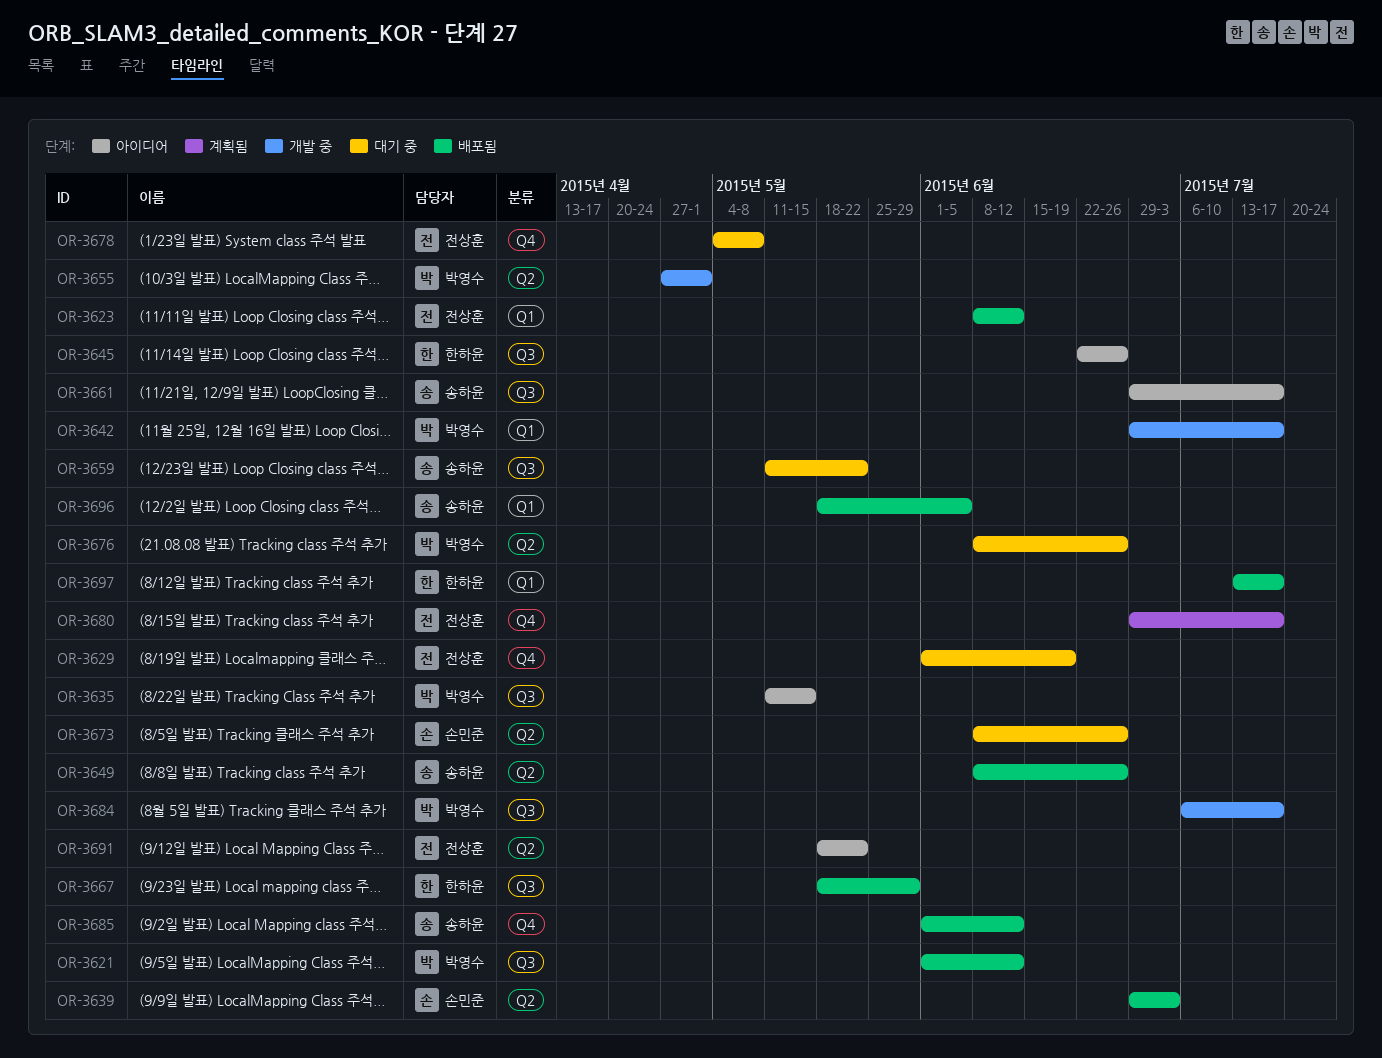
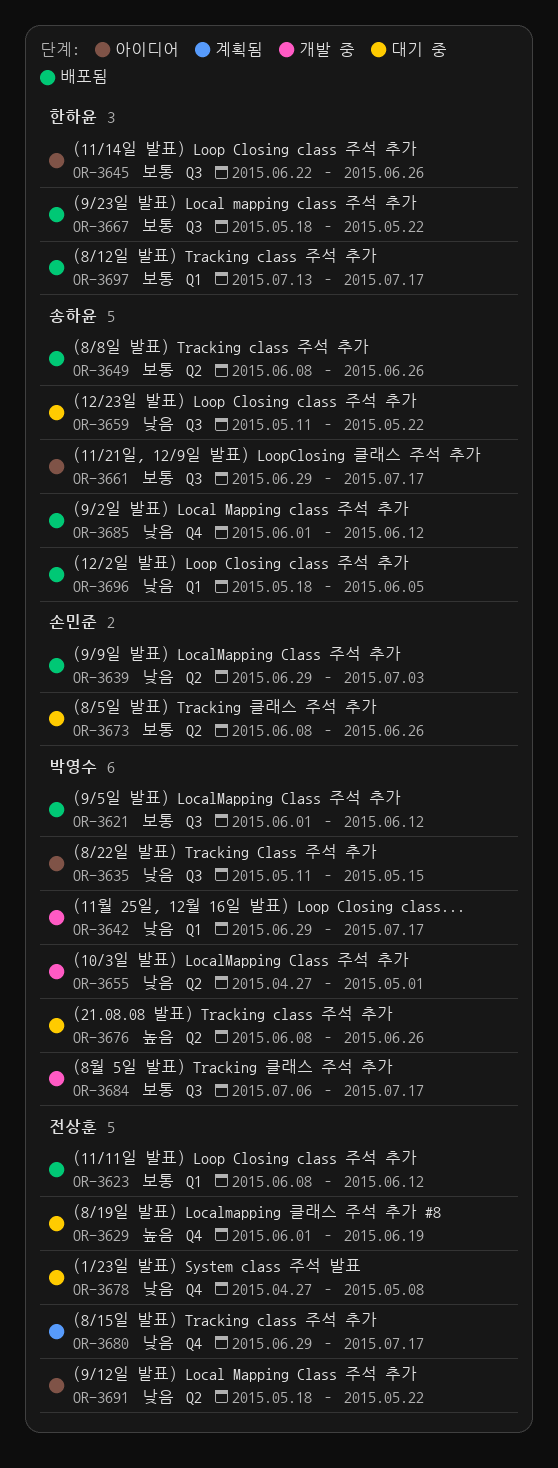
OR-3667, due: May 29 -> May 22
OR-3678, start: May 4 -> Apr 27

